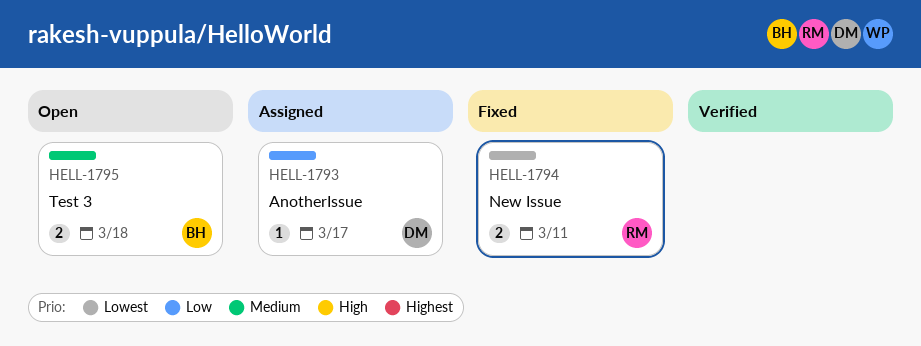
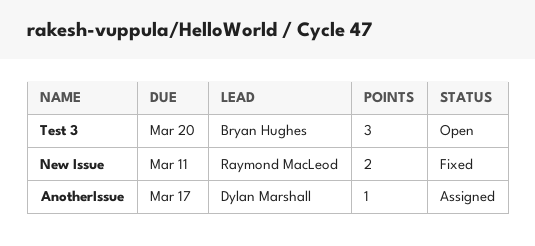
Test 3, estimate: 2 -> 3
Test 3, due: Mar 18 -> Mar 20

